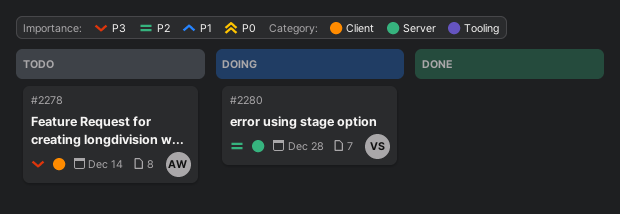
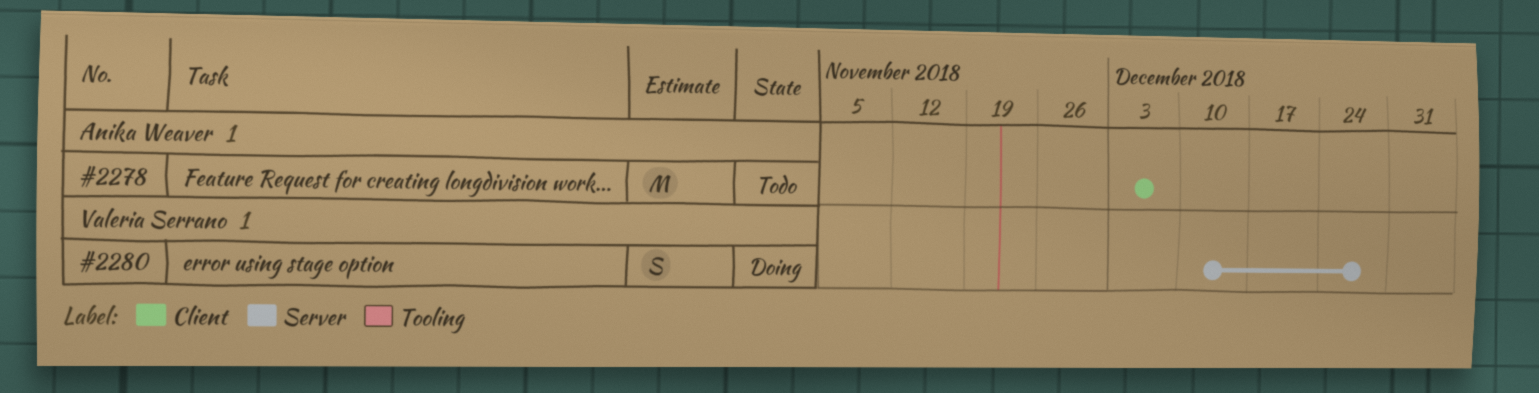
#2278, due: Dec 14 -> Dec 7

